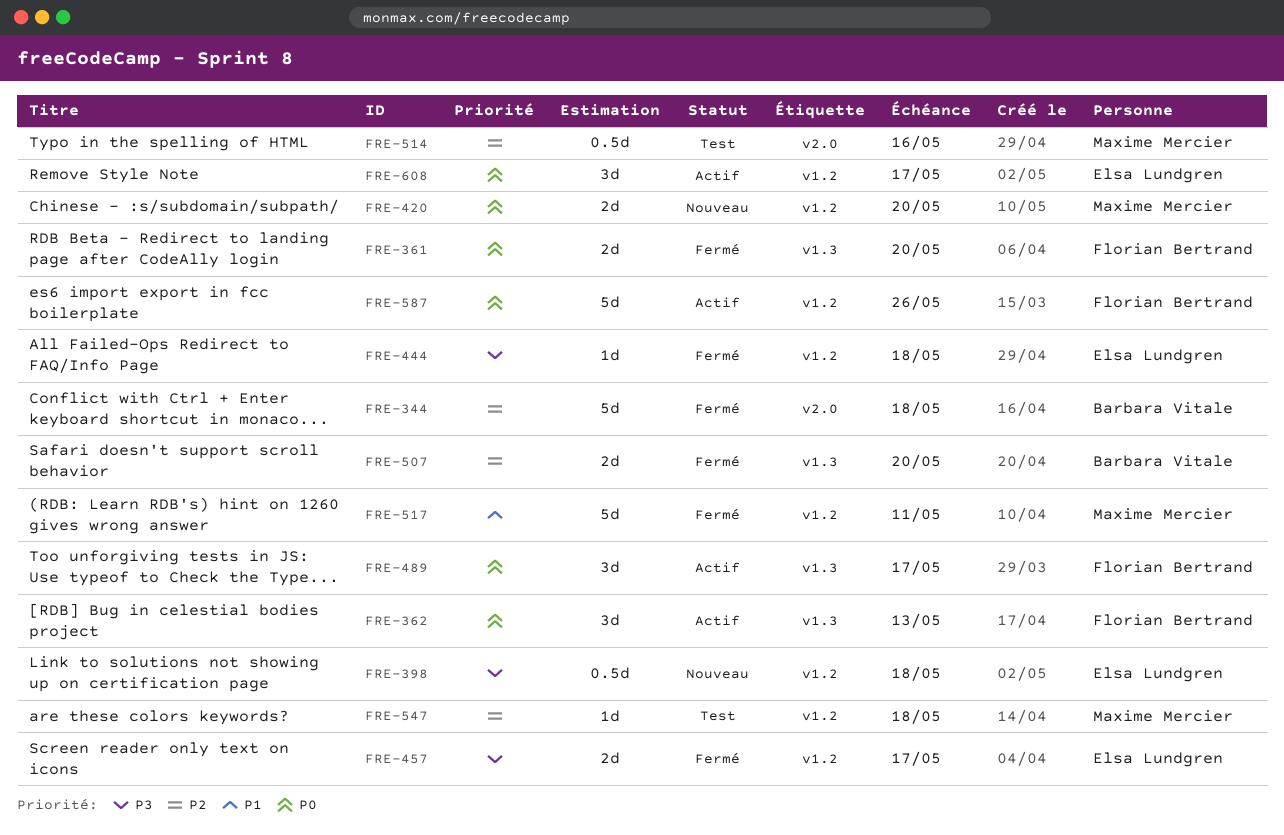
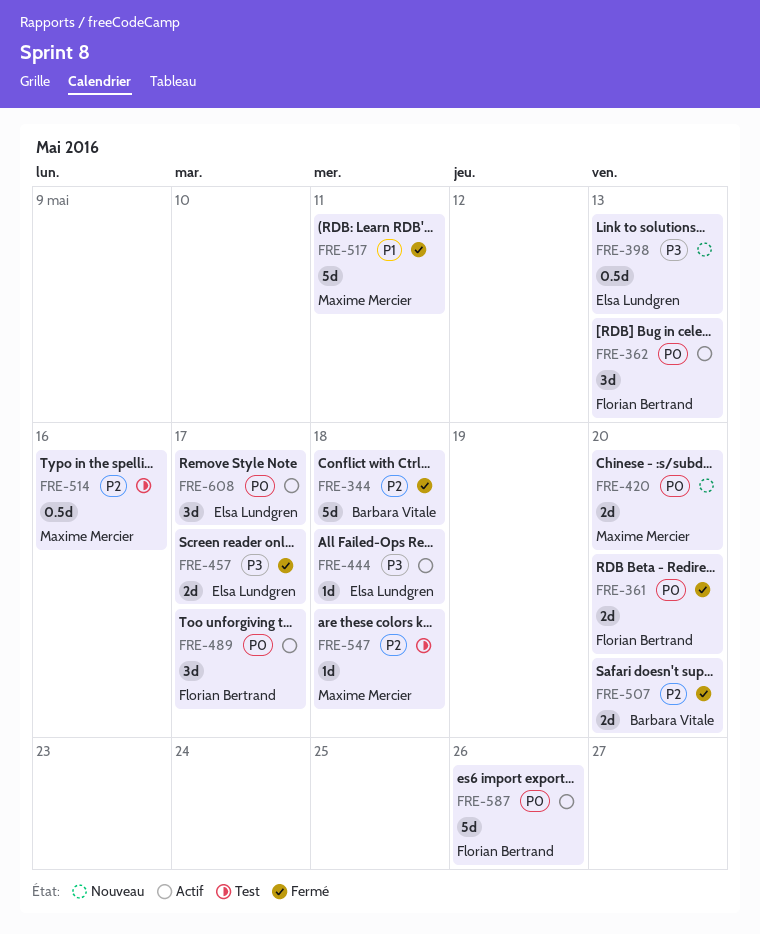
FRE-398, due: May 18 -> May 13
FRE-444, status: Fermé -> Actif

